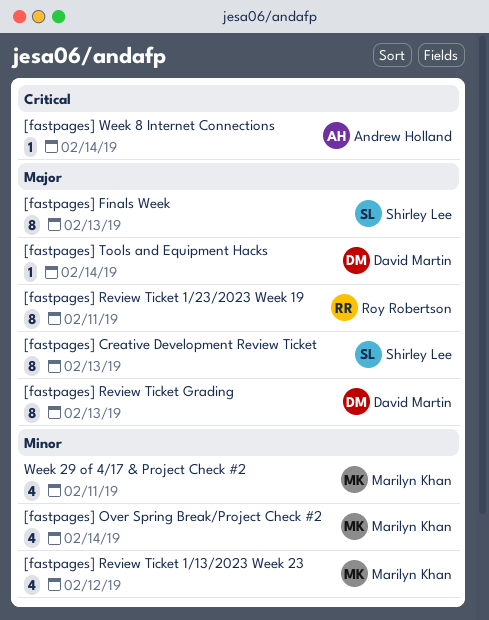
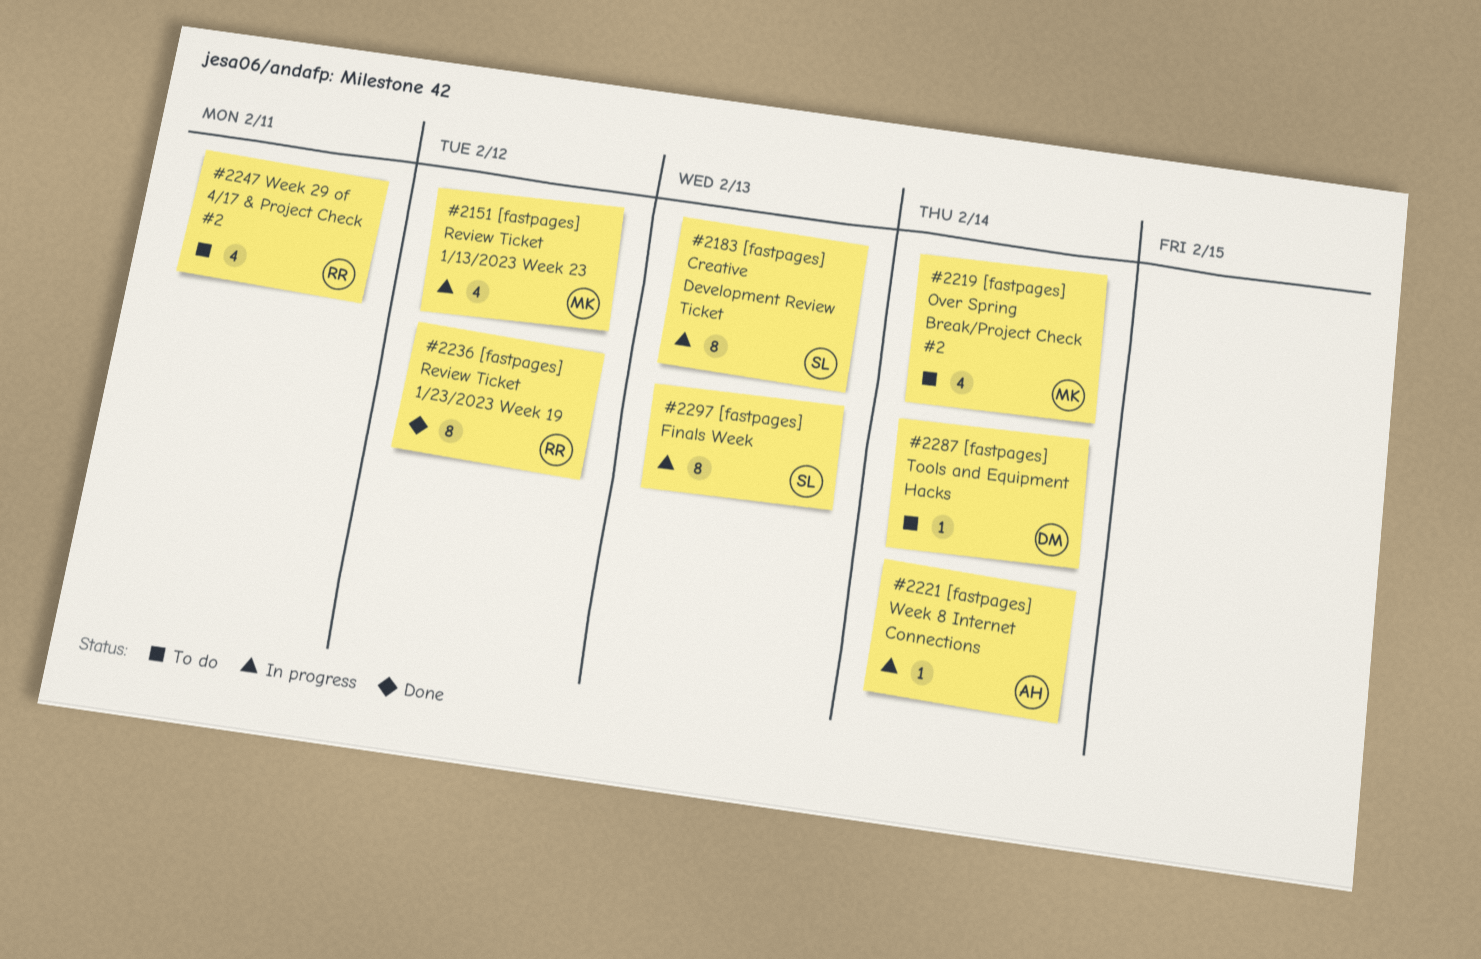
[fastpages] Review Ticket 1/23/2023 Week 19, due: Feb 11 -> Feb 12
[fastpages] Review Ticket Grading: present -> none
Week 29 of 4/17 & Project Check #2, owner: Marilyn Khan -> Roy Robertson

